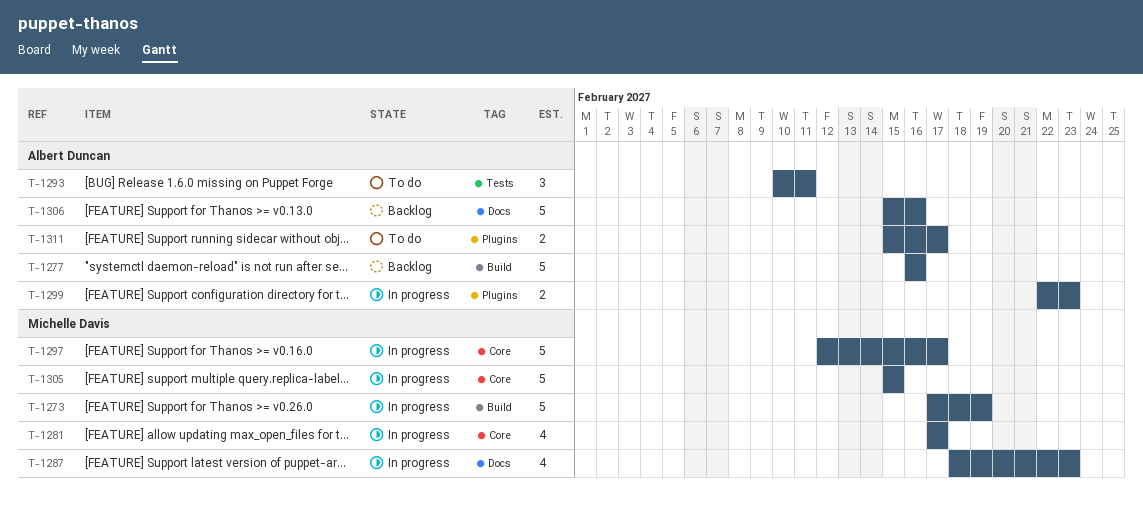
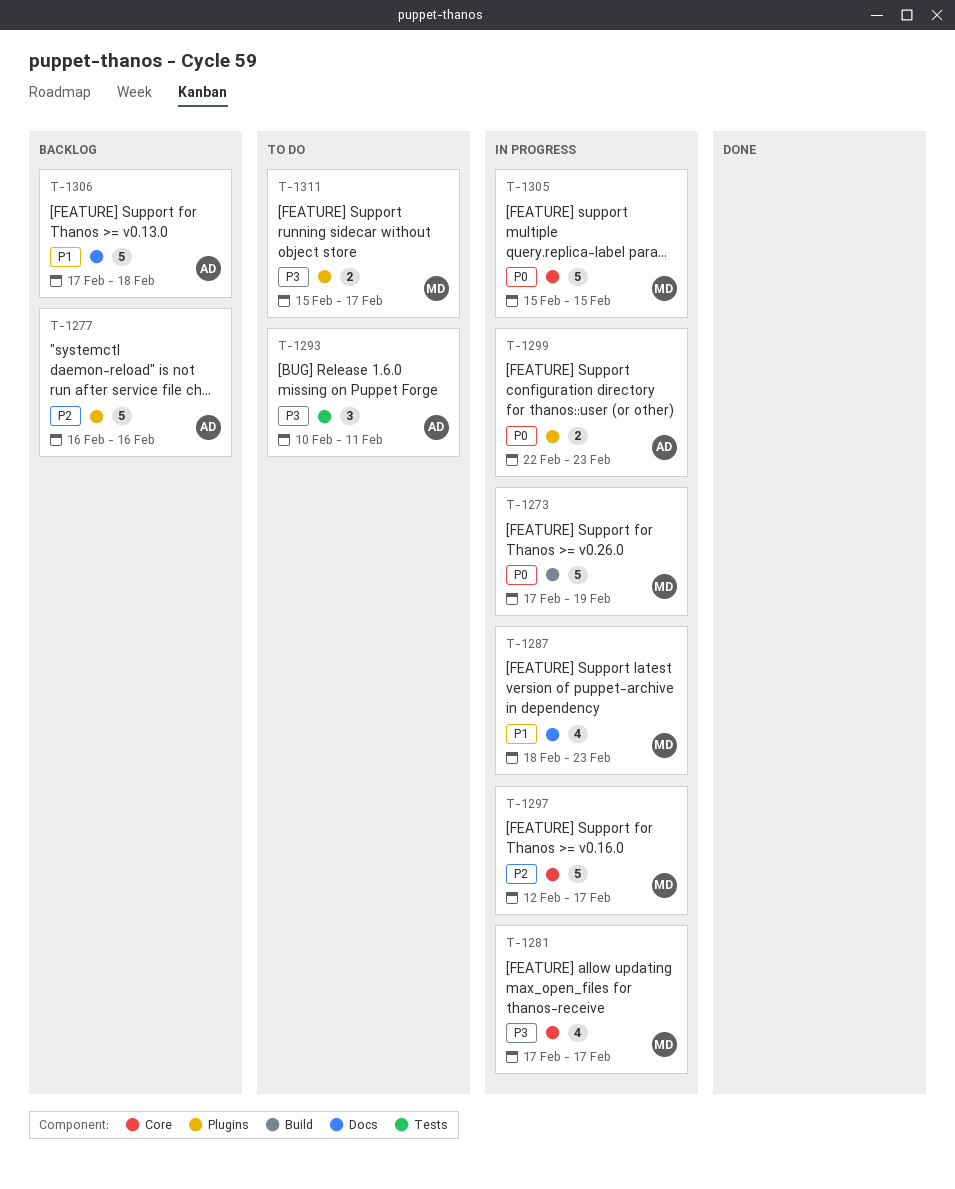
T-1277, label: Build -> Plugins
T-1306, start: Feb 15 -> Feb 17
T-1306, due: Feb 16 -> Feb 18
T-1311, owner: Albert Duncan -> Michelle Davis

